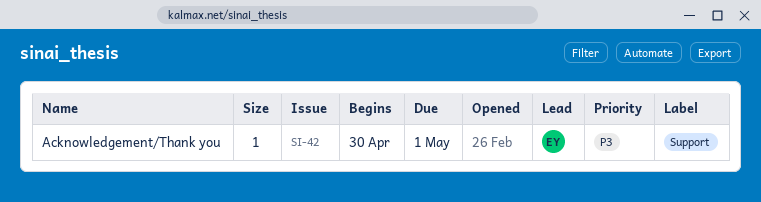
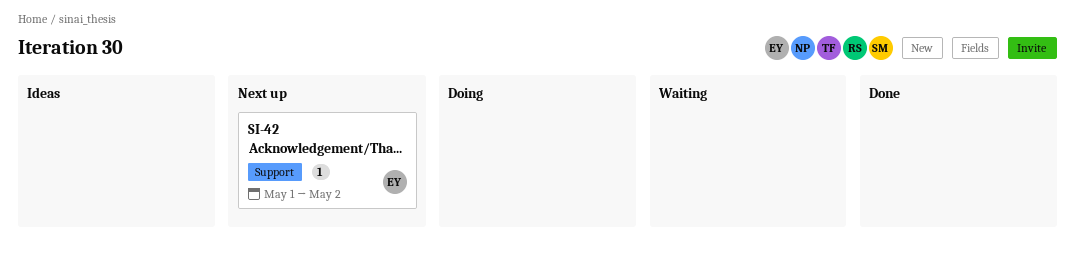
SI-42, start: Apr 30 -> May 1
SI-42, due: May 1 -> May 2

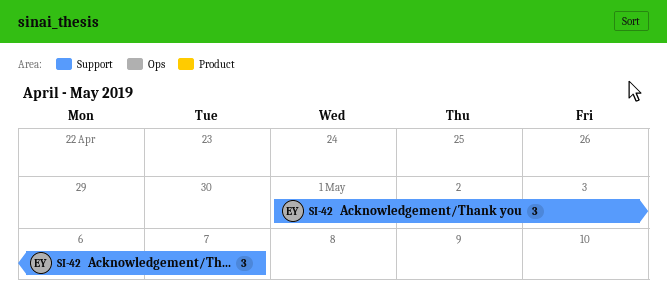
SI-42, estimate: 1 -> 3
SI-42, due: May 2 -> May 7

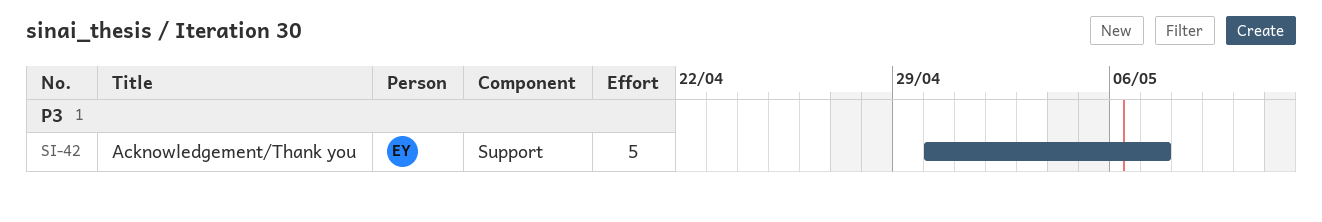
SI-42, estimate: 3 -> 5
SI-42, start: May 1 -> Apr 30

